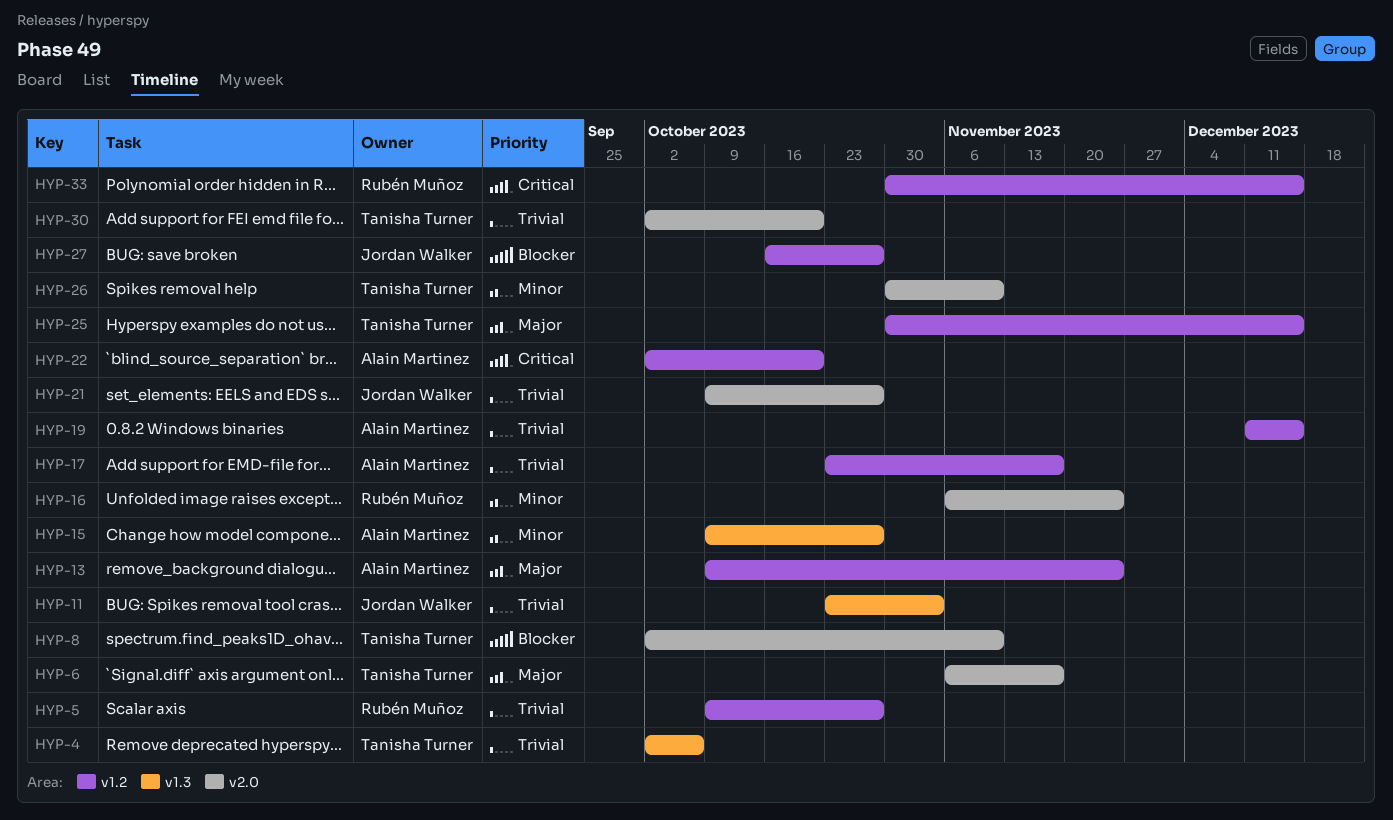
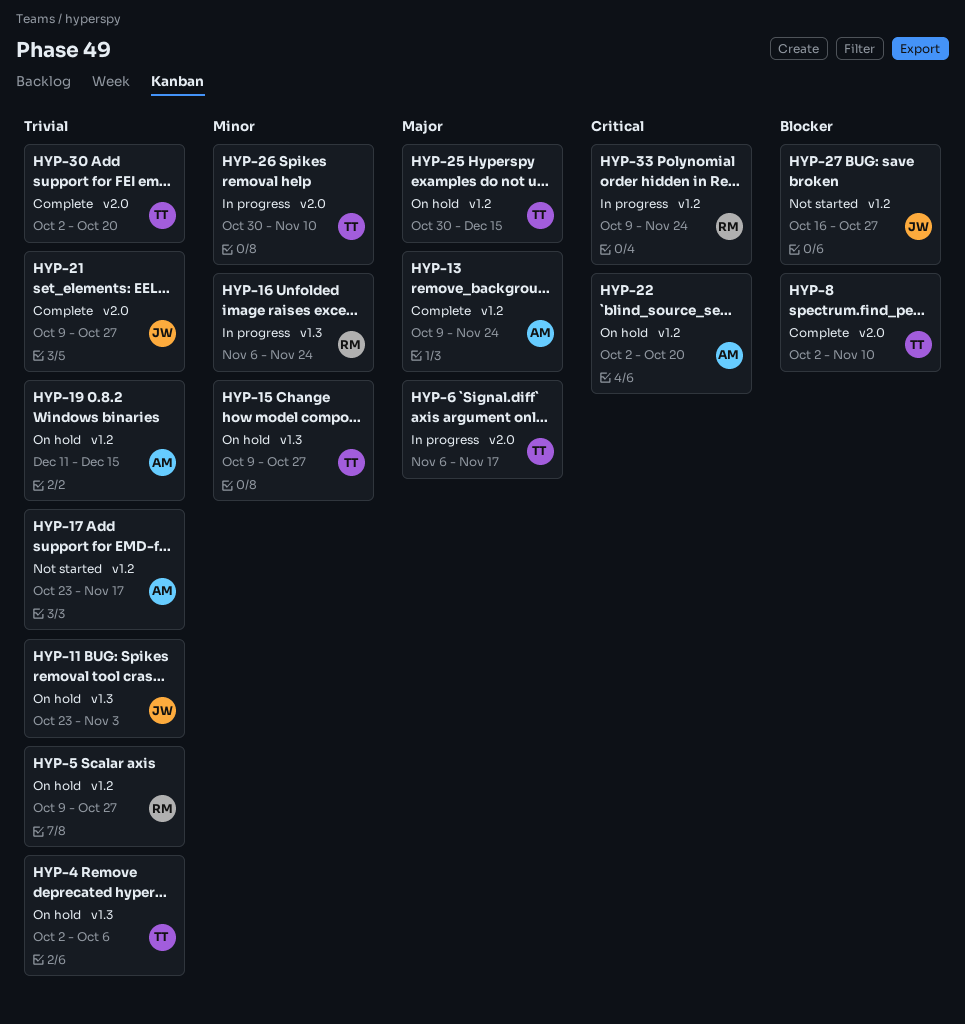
HYP-15, owner: Alain Martinez -> Tanisha Turner
HYP-16, label: v2.0 -> v1.3
HYP-33, start: Oct 30 -> Oct 9
HYP-33, due: Dec 15 -> Nov 24

